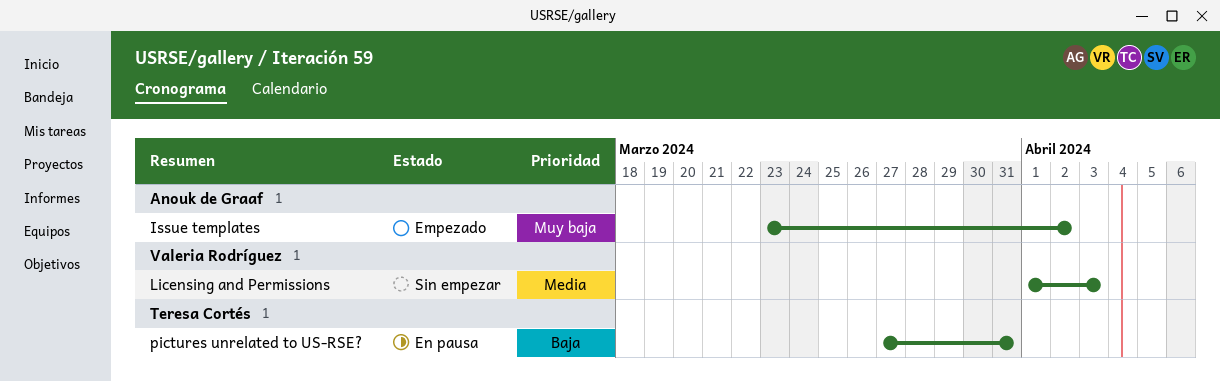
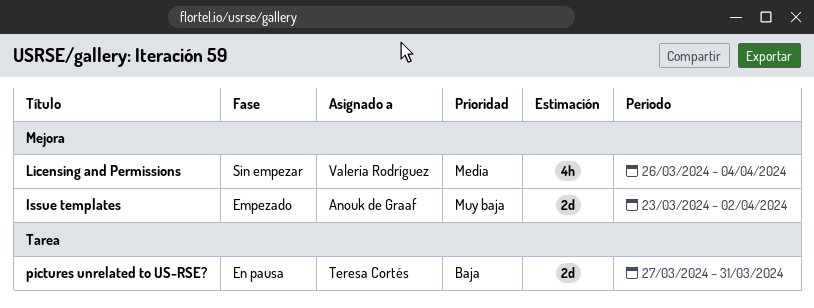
Licensing and Permissions, start: Apr 1 -> Mar 26
Licensing and Permissions, due: Apr 3 -> Apr 4

